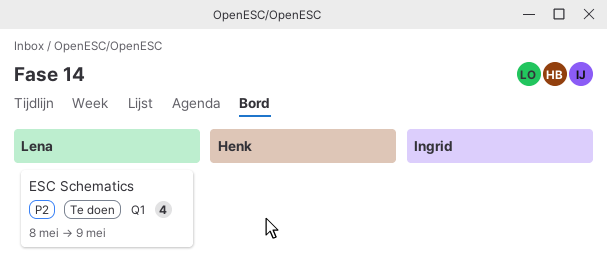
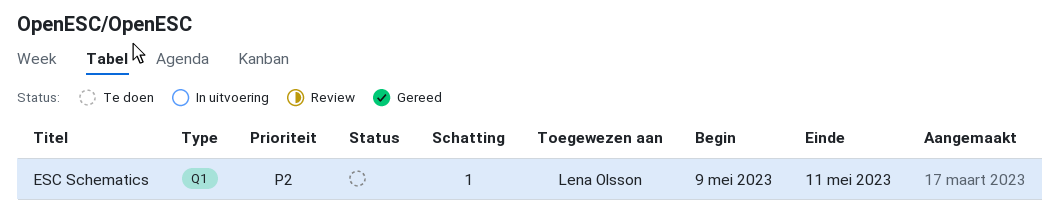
ESC Schematics, estimate: 4 -> 1
ESC Schematics, start: May 8 -> May 9
ESC Schematics, due: May 9 -> May 11

